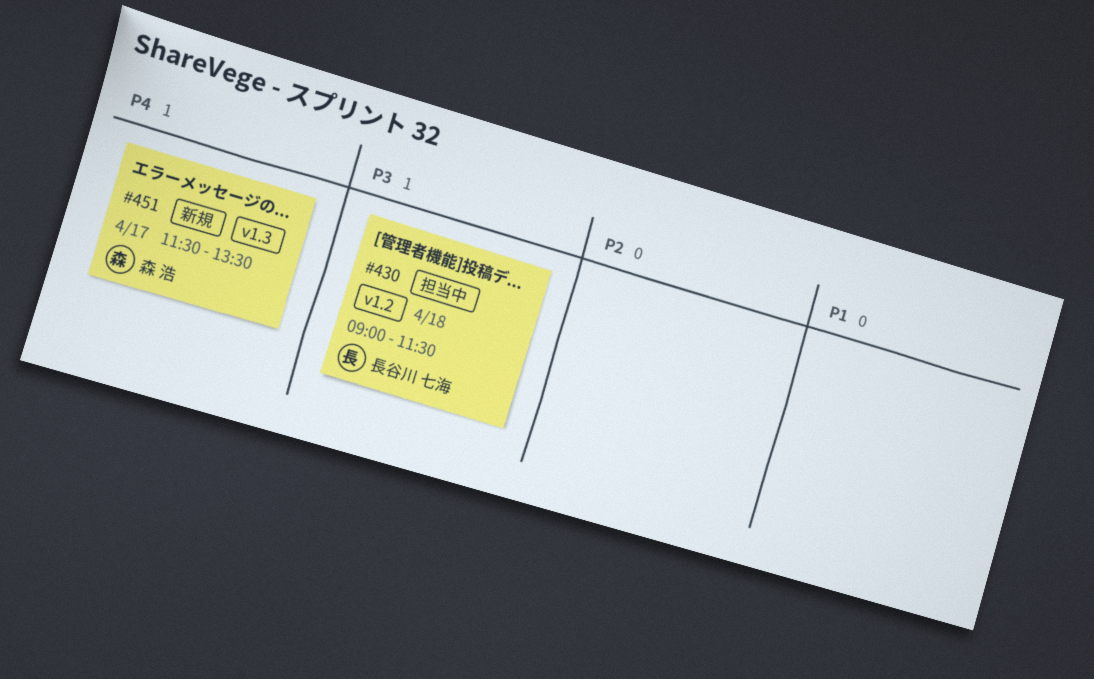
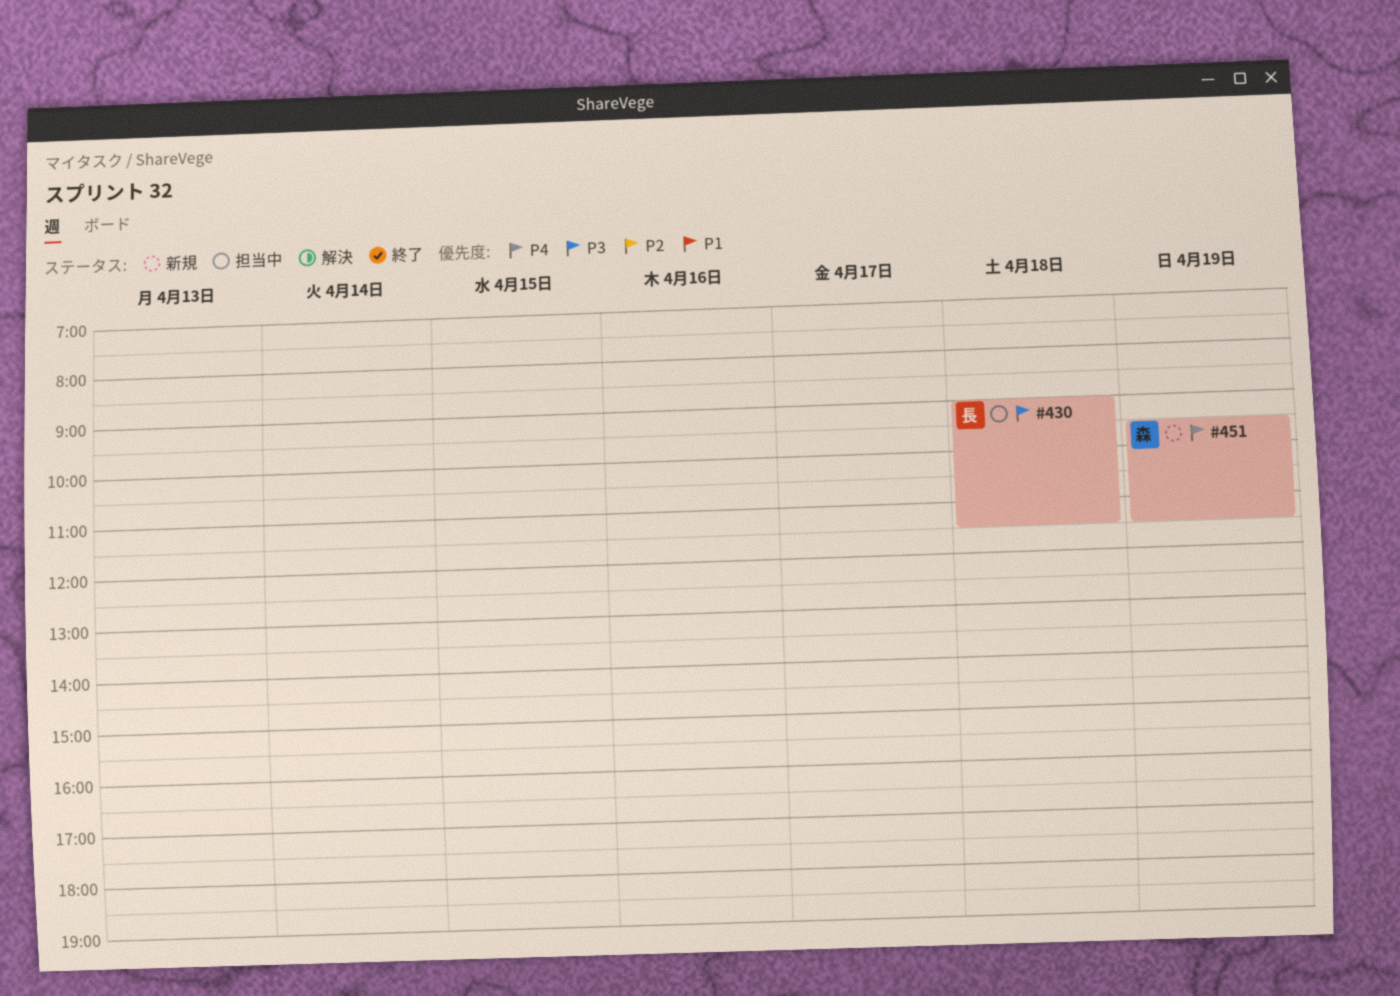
#451, day: Apr 17 -> Apr 19
#451, begins: 11:30 -> 09:30
#451, ends: 13:30 -> 11:30

